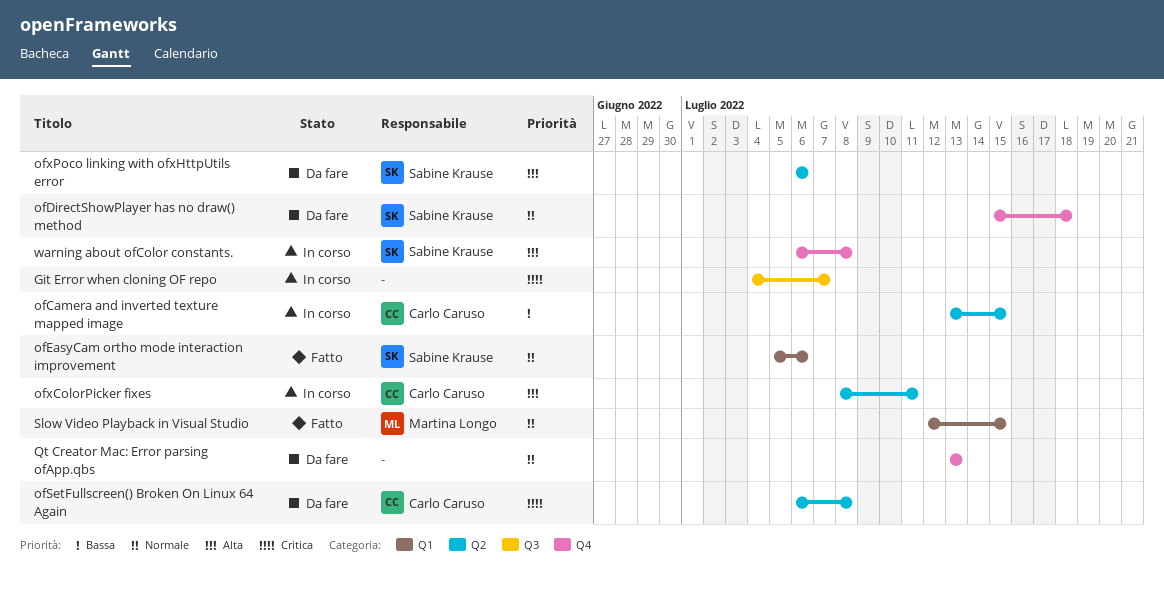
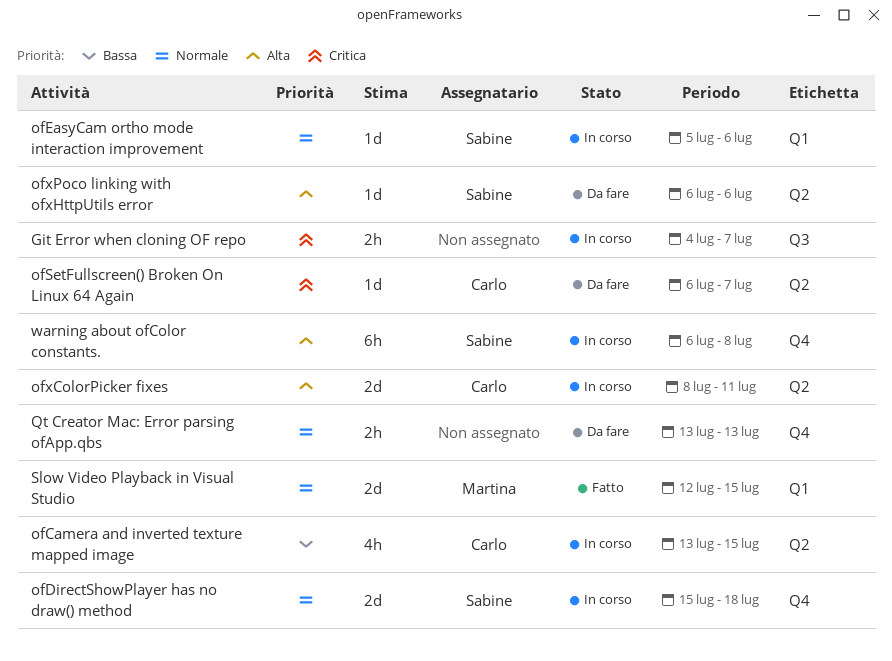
ofDirectShowPlayer has no draw() method, status: Da fare -> In corso
ofEasyCam ortho mode interaction improvement, status: Fatto -> In corso
ofSetFullscreen() Broken On Linux 64 Again, due: Jul 8 -> Jul 7

